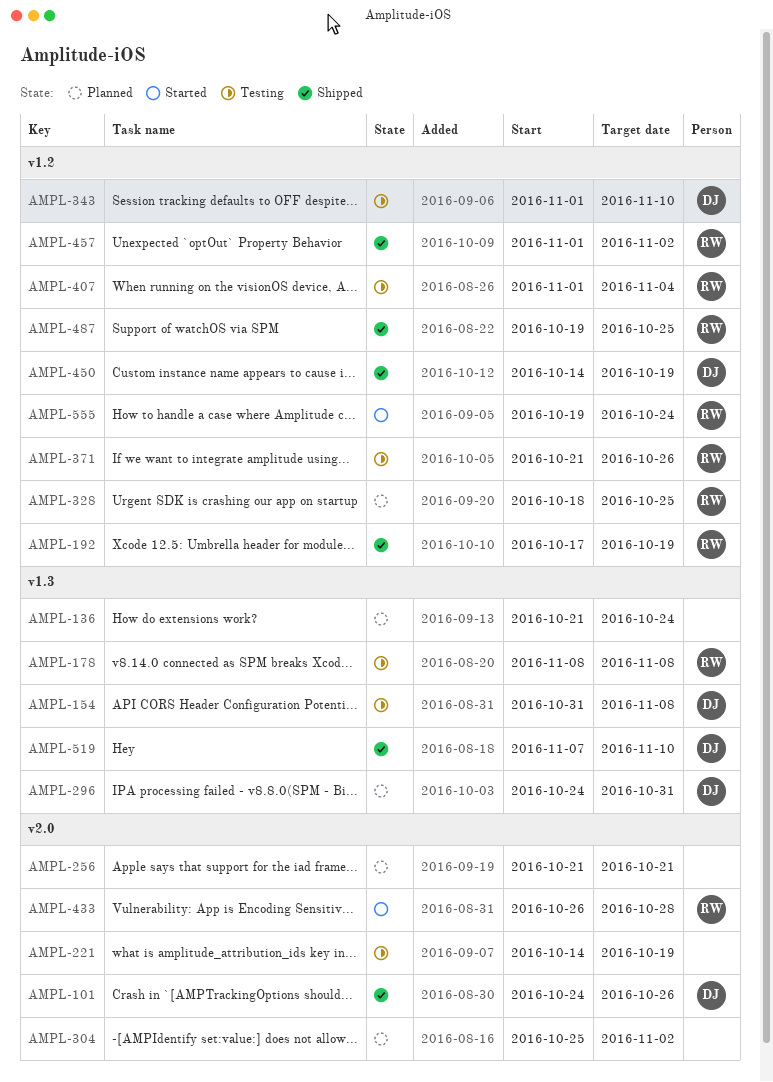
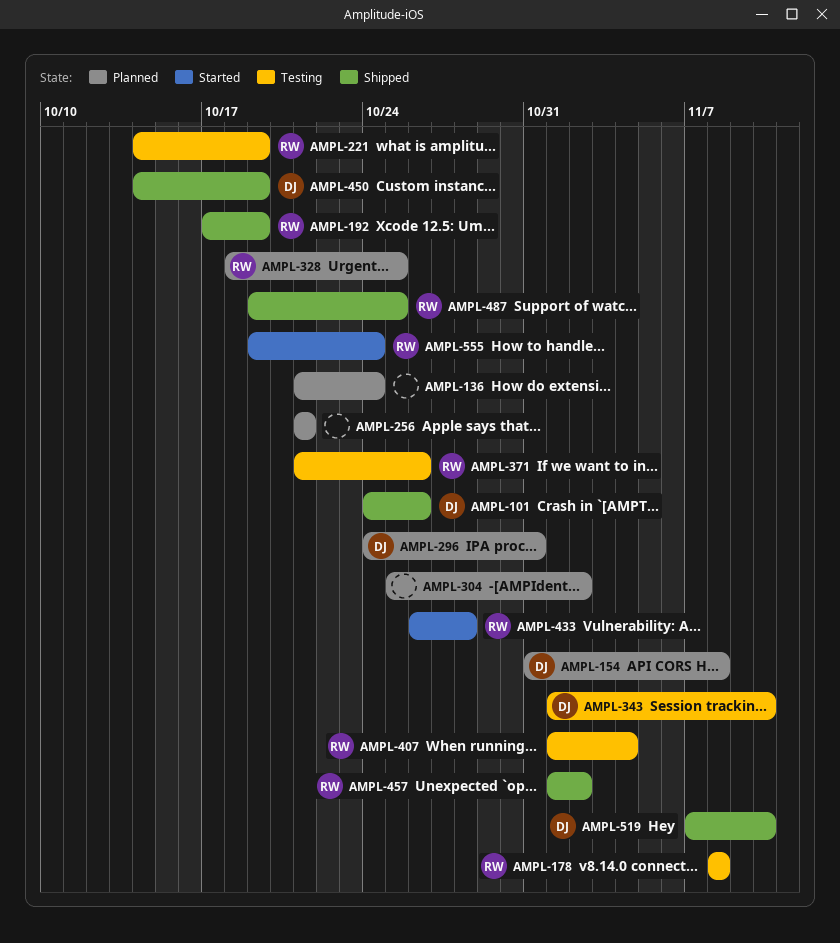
AMPL-154, status: Testing -> Planned
AMPL-221, owner: none -> RW

